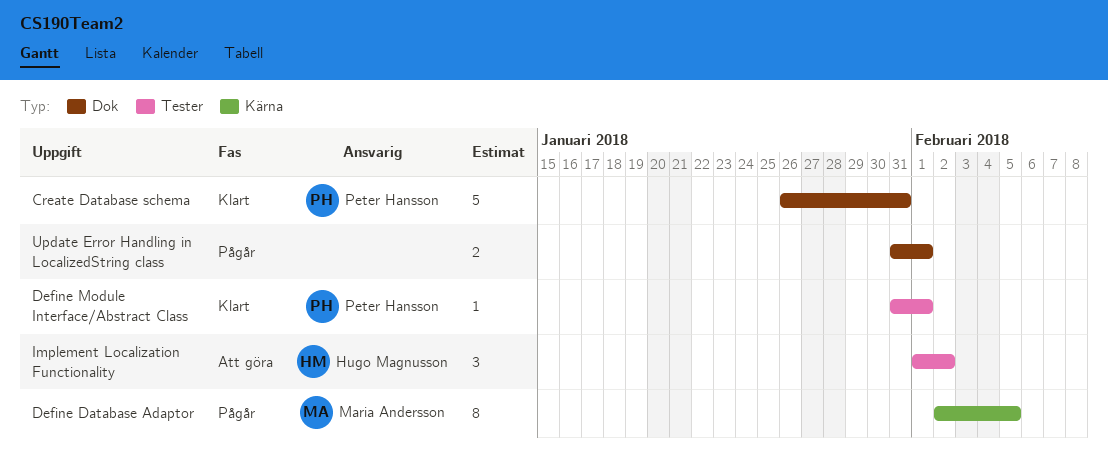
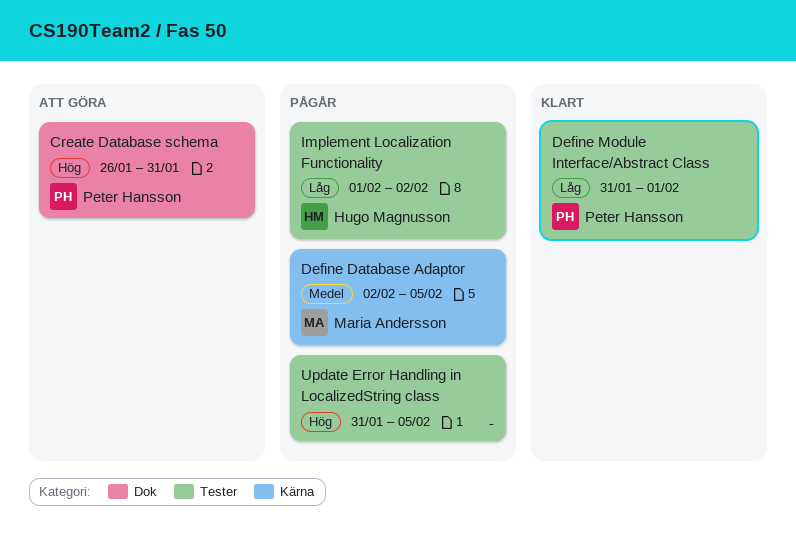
Create Database schema, status: Klart -> Att göra
Implement Localization Functionality, status: Att göra -> Pågår
Update Error Handling in LocalizedString class, label: Dok -> Tester
Update Error Handling in LocalizedString class, due: Feb 1 -> Feb 5

